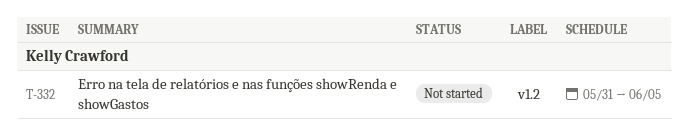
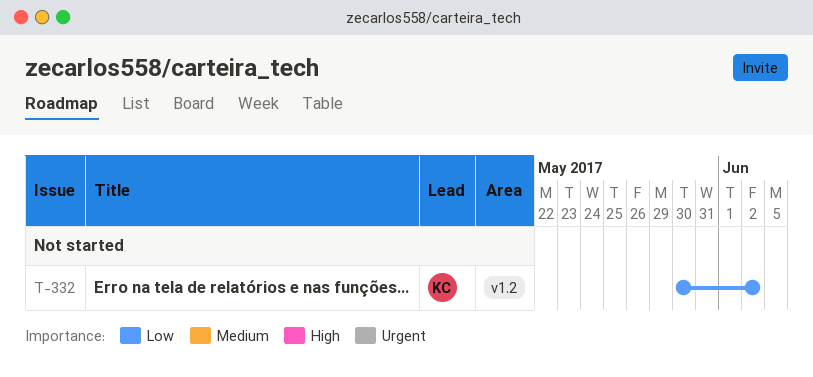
T-332, start: May 31 -> May 30
T-332, due: Jun 5 -> Jun 2

